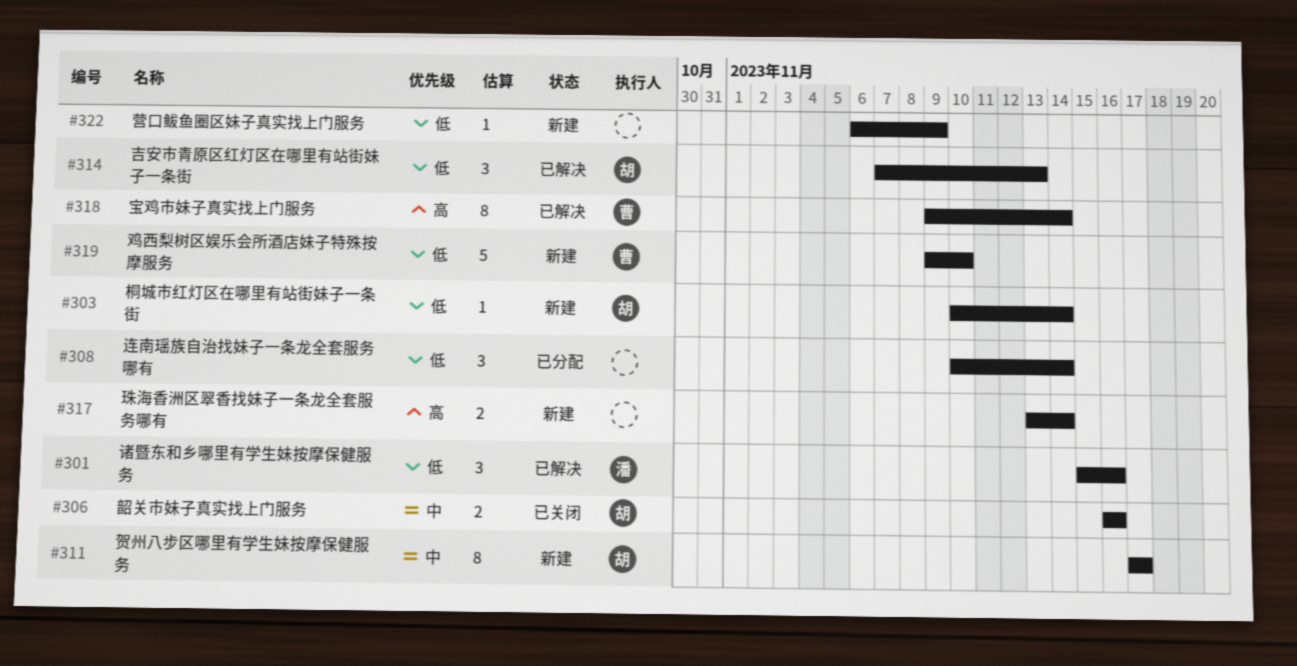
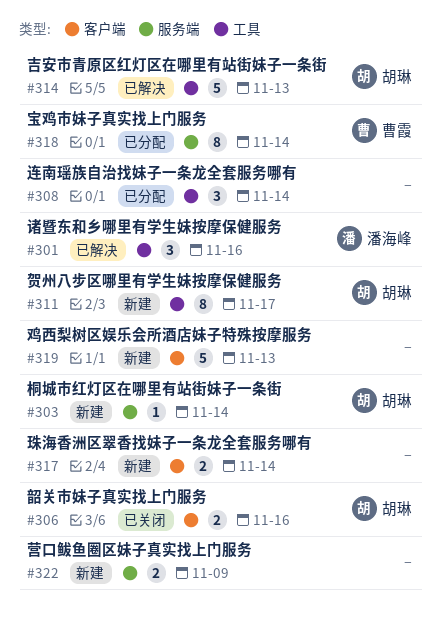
#314, estimate: 3 -> 5
#318, status: 已解决 -> 已分配
#319, owner: 曹霞 -> none
#319, due: Nov 10 -> Nov 13
#322, estimate: 1 -> 2

